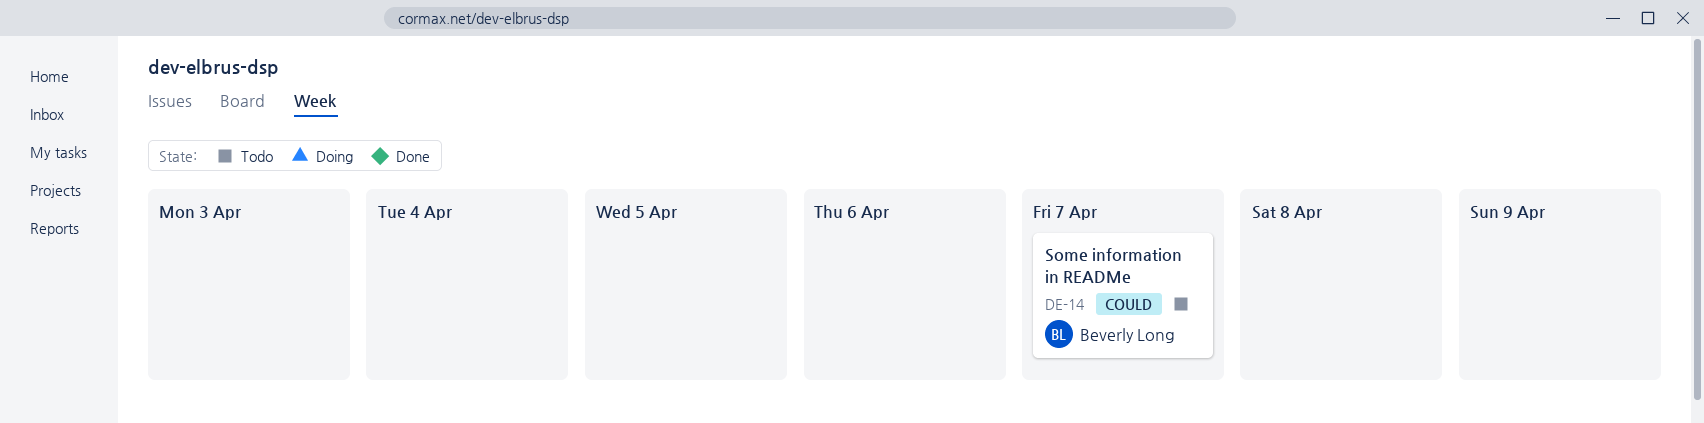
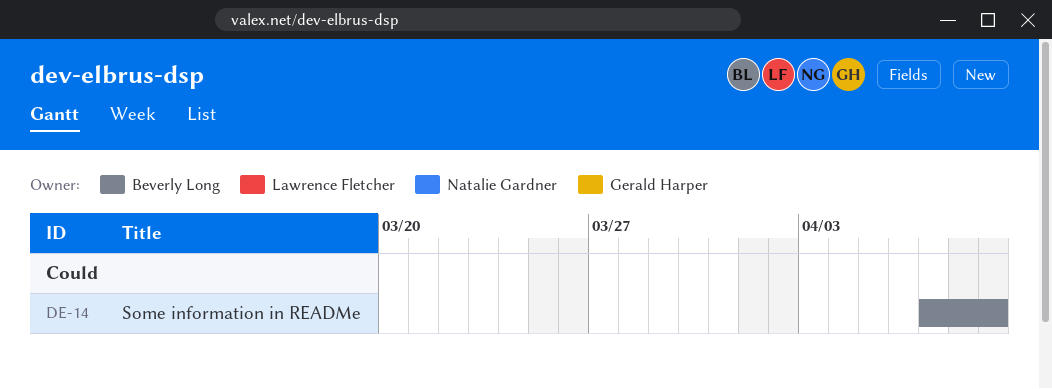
DE-14, due: Apr 7 -> Apr 9

